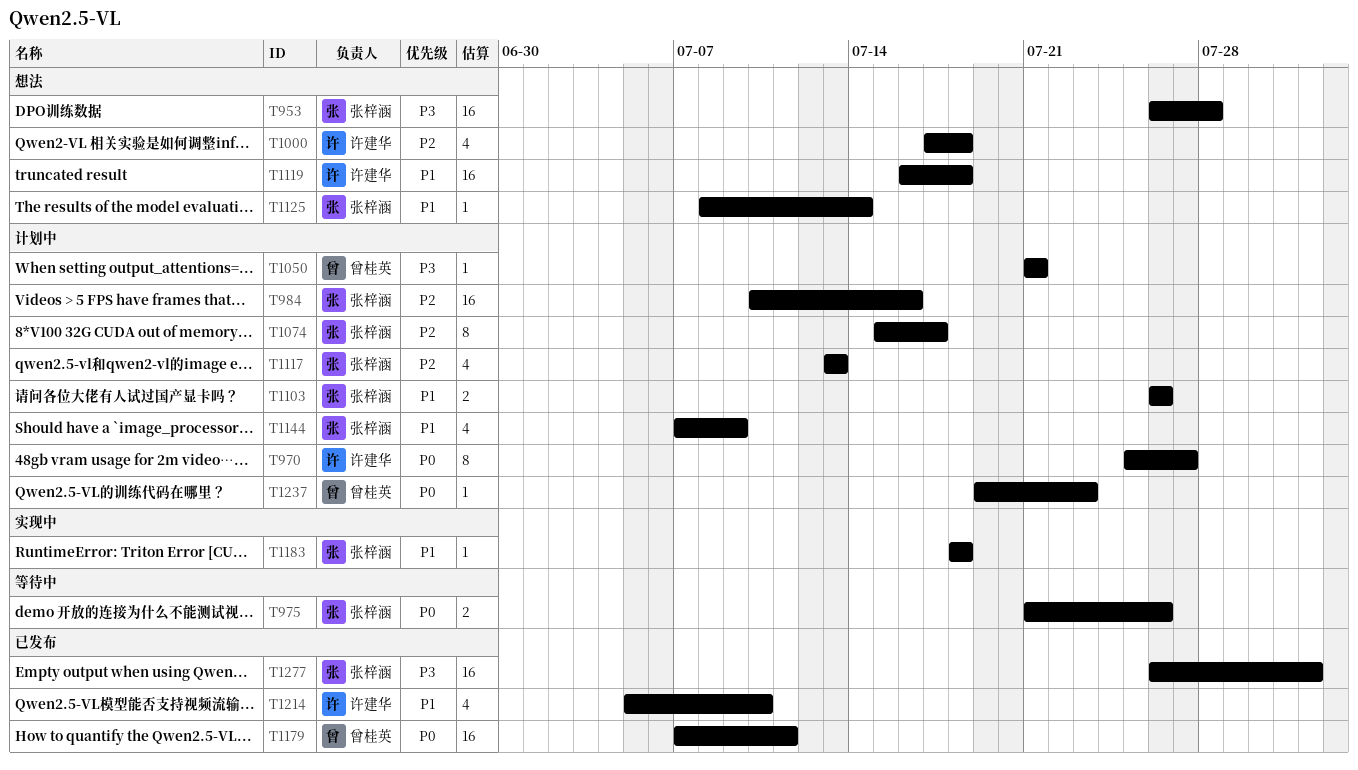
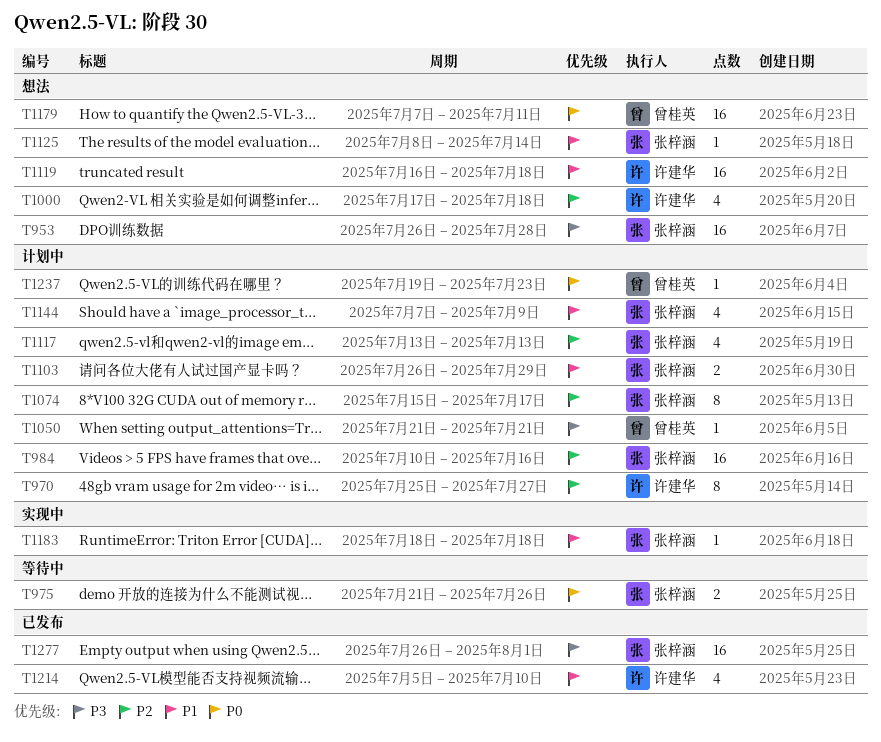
T970, priority: P0 -> P2
T1103, due: Jul 26 -> Jul 29
T1179, status: 已发布 -> 想法

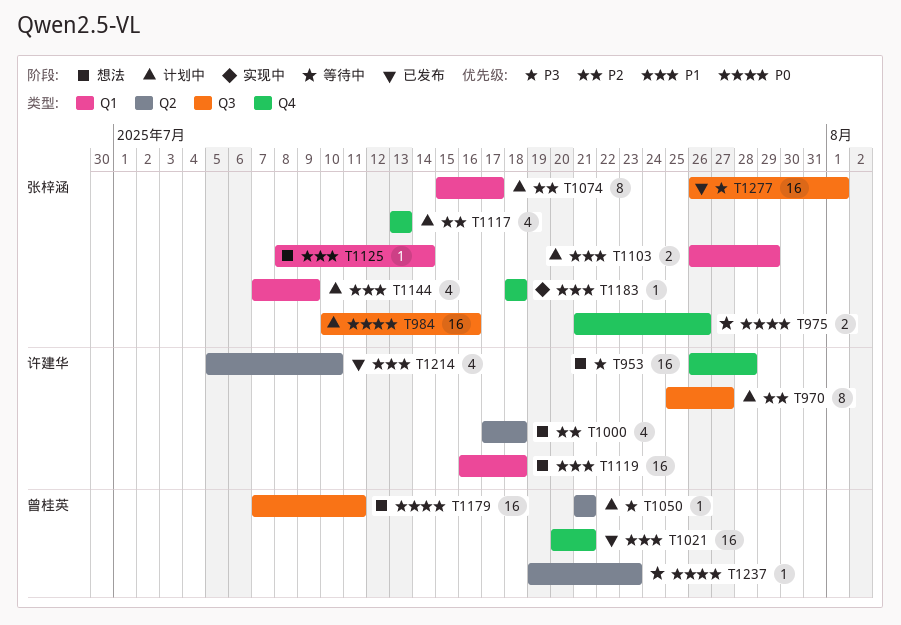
T953, owner: 张梓涵 -> 许建华
T984, priority: P2 -> P0
T1021: none -> present
T1237, status: 计划中 -> 等待中

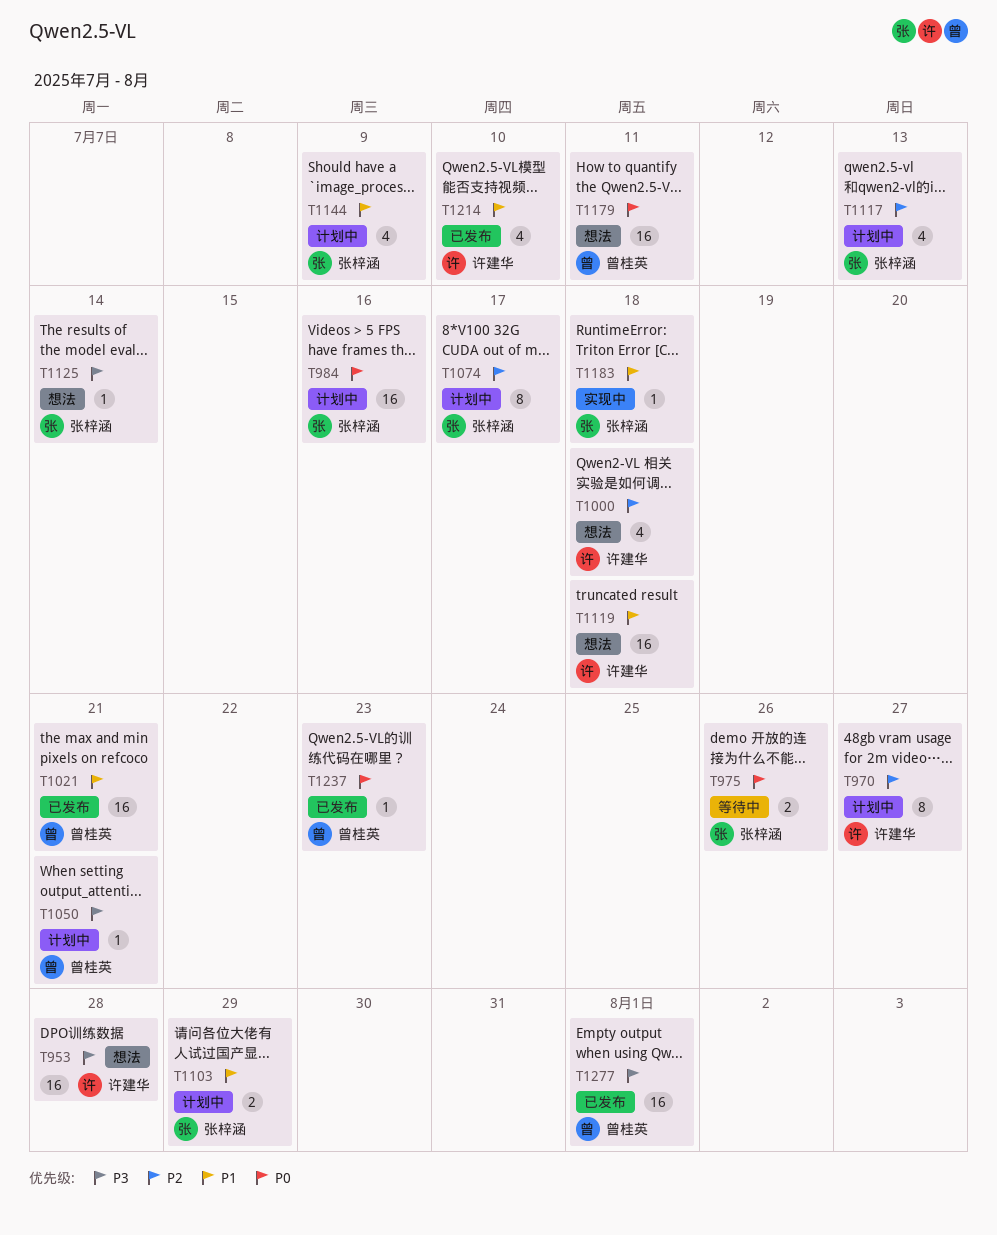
T1125, priority: P1 -> P3
T1237, status: 等待中 -> 已发布
T1277, owner: 张梓涵 -> 曾桂英

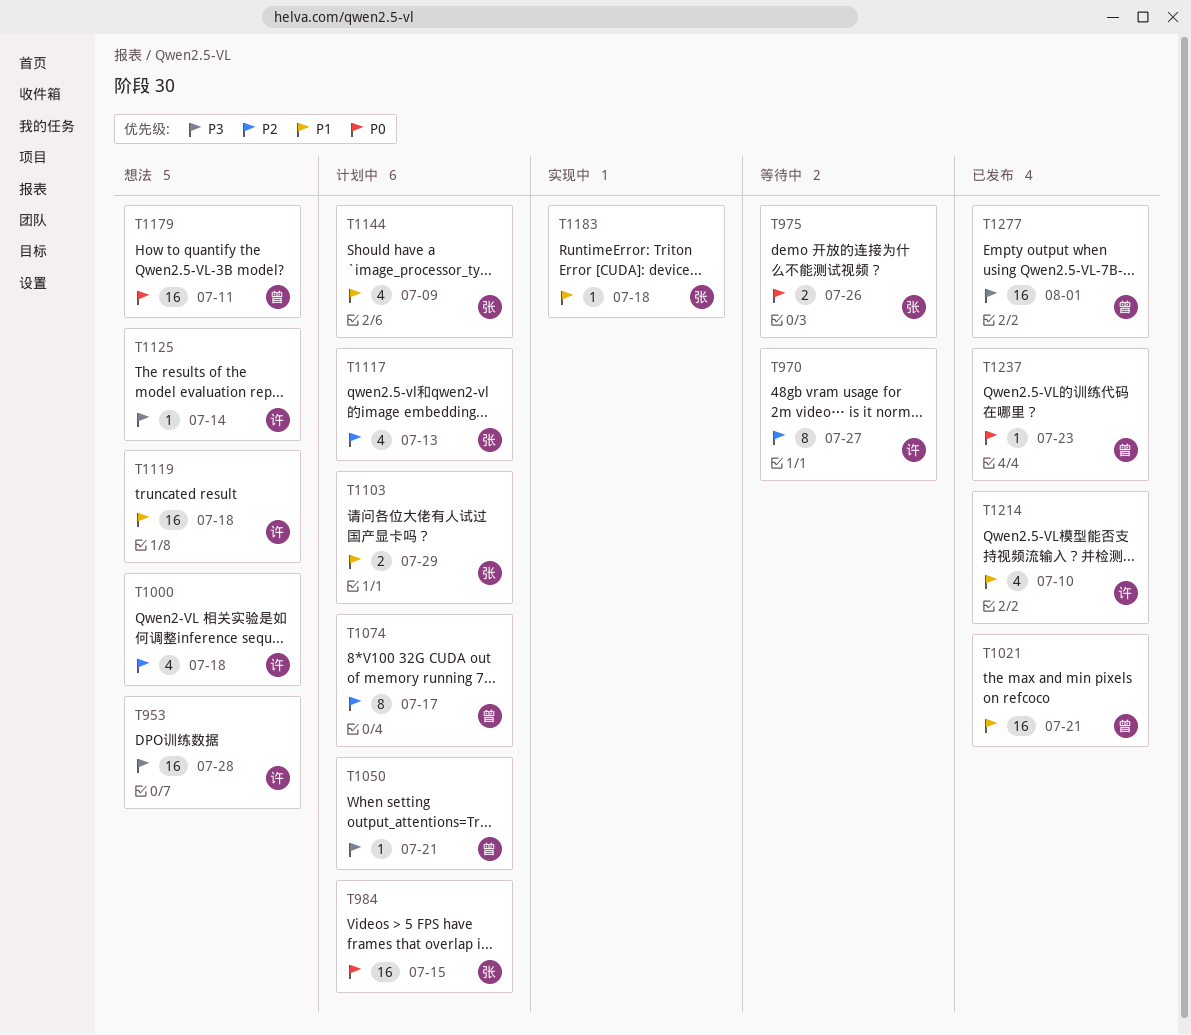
T970, status: 计划中 -> 等待中
T984, due: Jul 16 -> Jul 15
T1074, owner: 张梓涵 -> 曾桂英
T1125, owner: 张梓涵 -> 许建华

